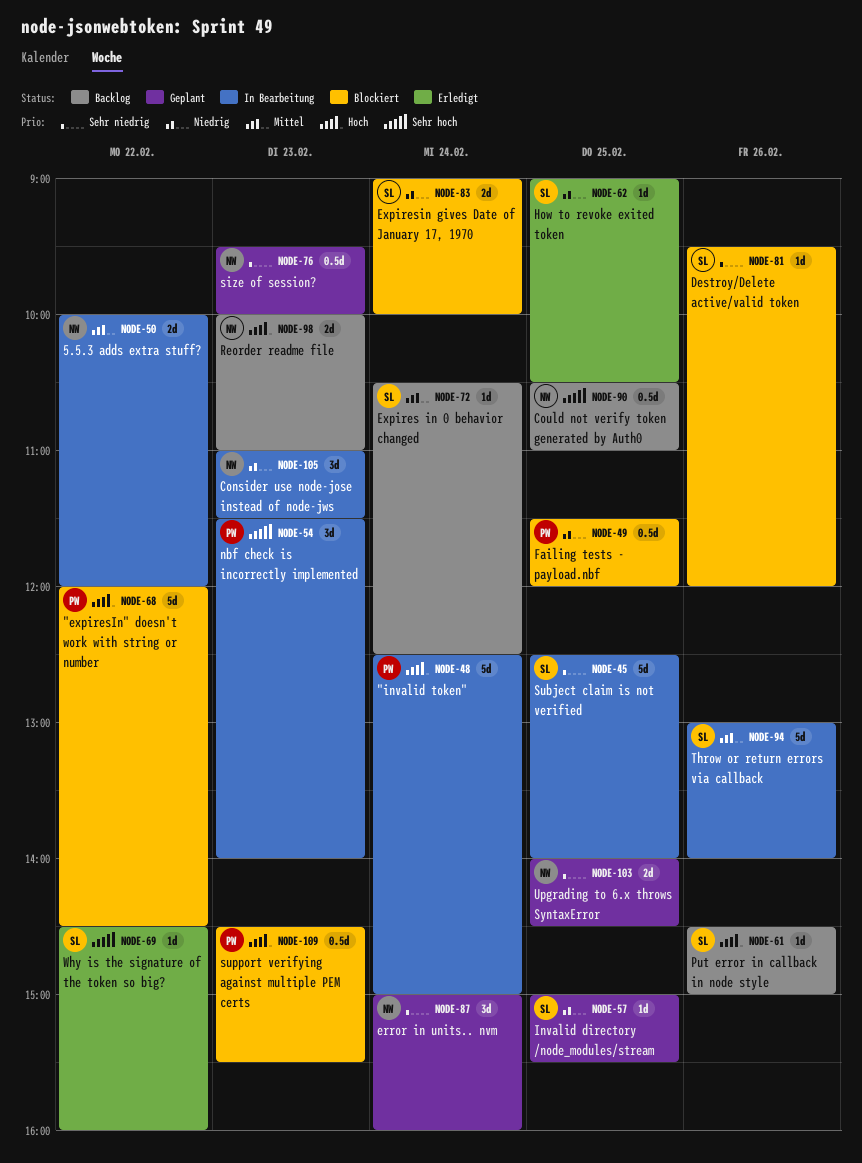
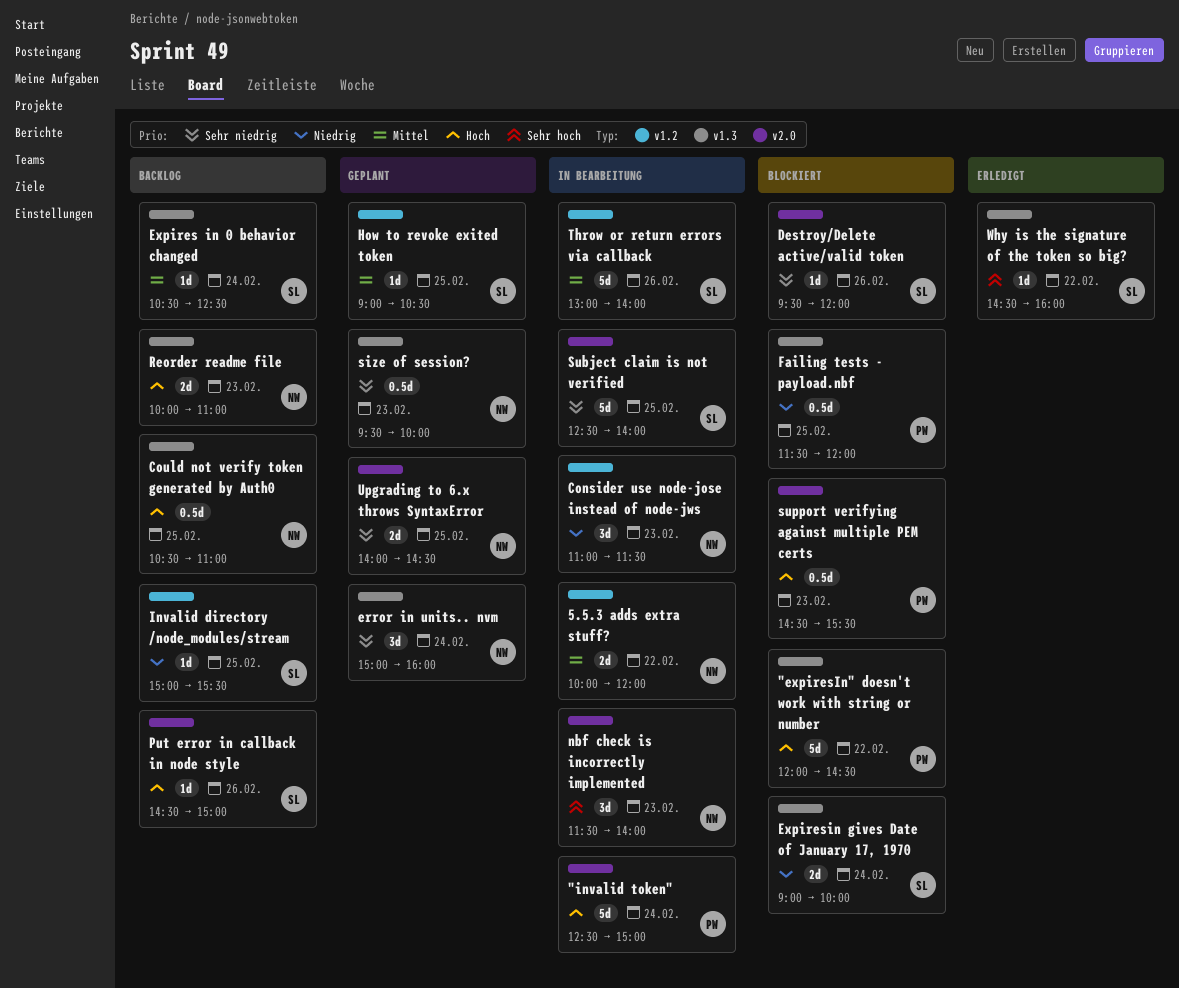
Could not verify token generated by Auth0, priority: Sehr hoch -> Hoch
How to revoke exited token, status: Erledigt -> Geplant
How to revoke exited token, priority: Niedrig -> Mittel
Invalid directory /node_modules/stream, status: Geplant -> Backlog
nbf check is incorrectly implemented, owner: PW -> NW

